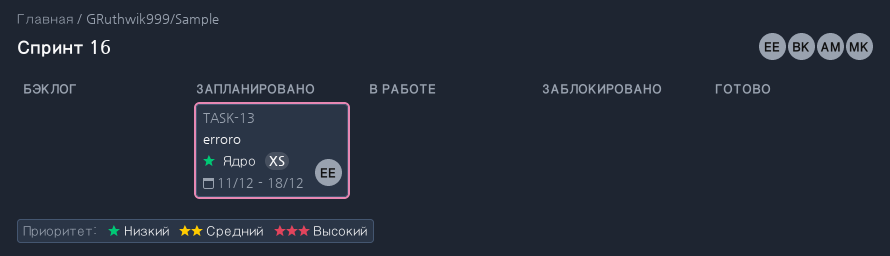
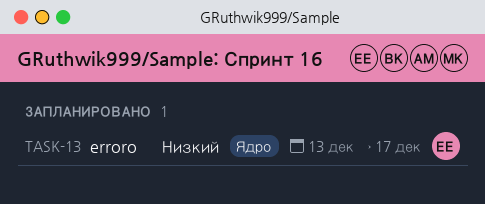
TASK-13, start: Dec 11 -> Dec 13
TASK-13, due: Dec 18 -> Dec 17

